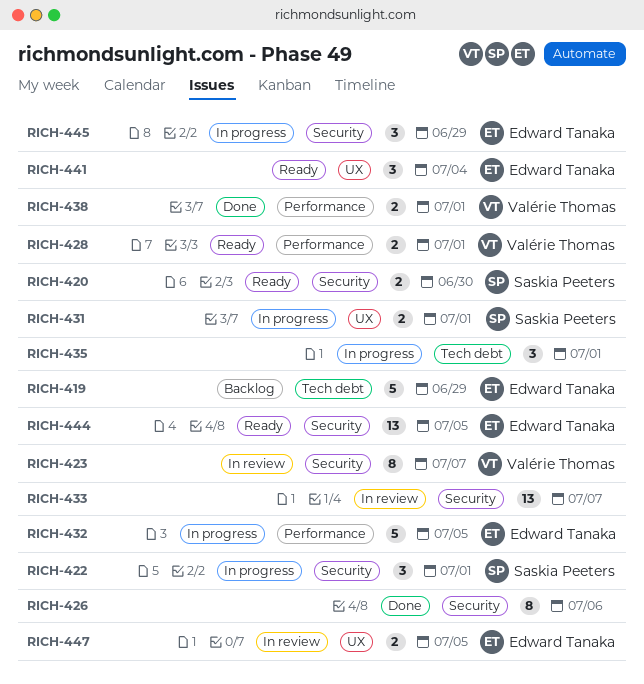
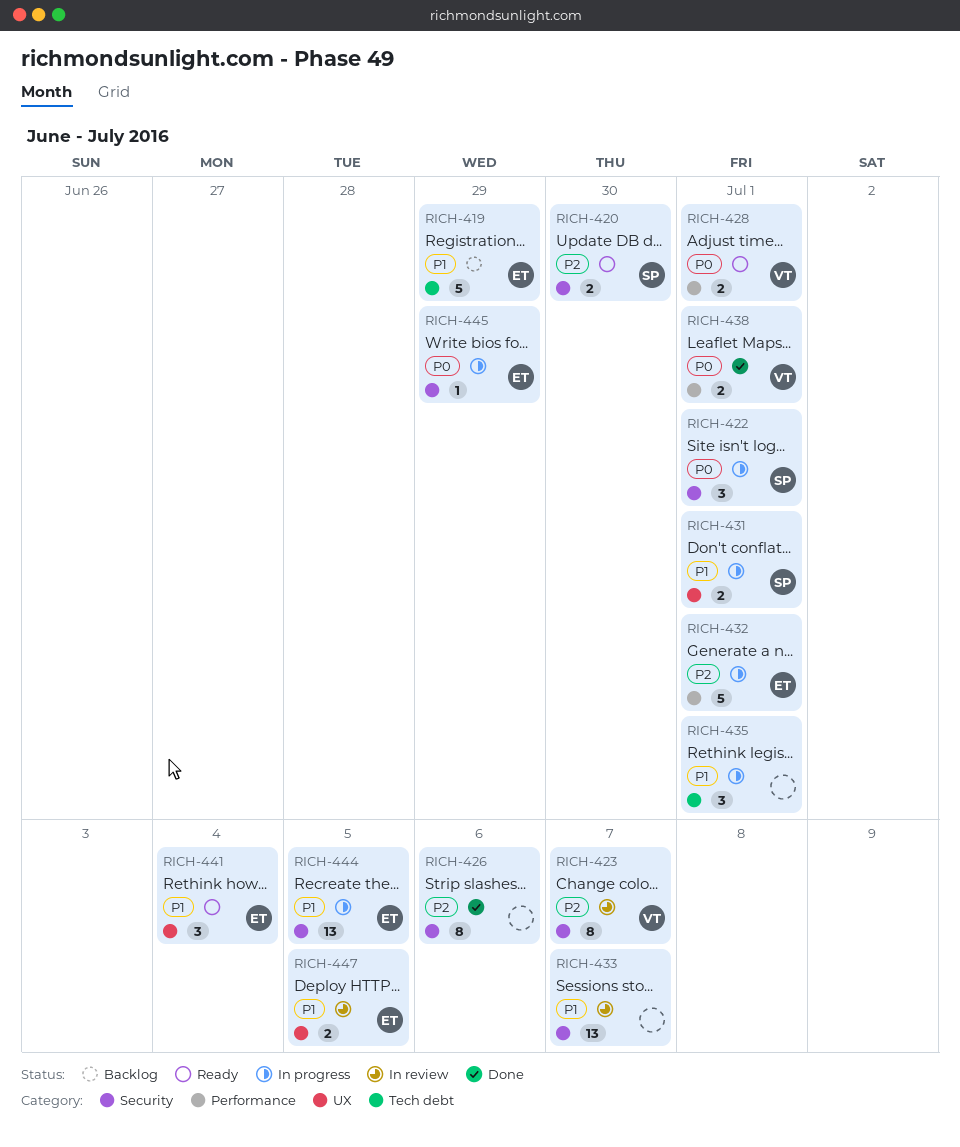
RICH-432, due: Jul 5 -> Jul 1
RICH-444, status: Ready -> In progress
RICH-445, estimate: 3 -> 1

